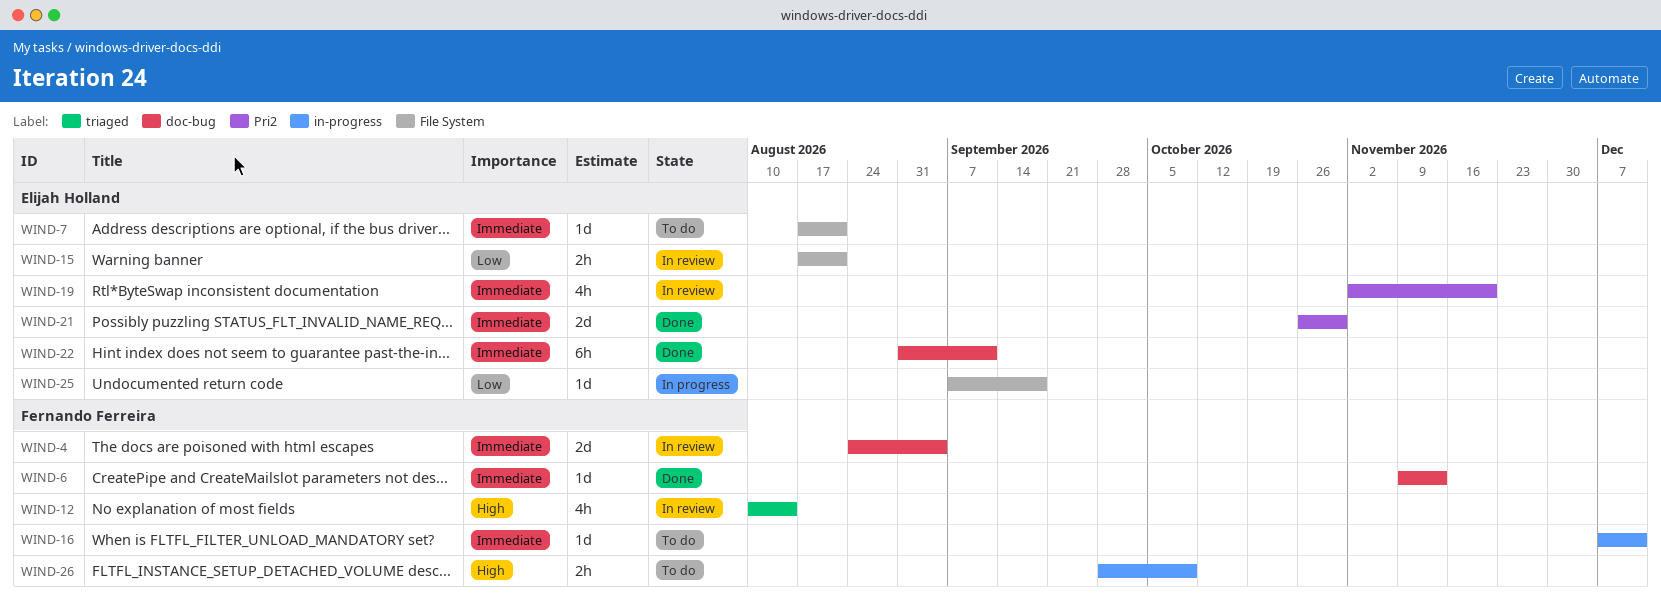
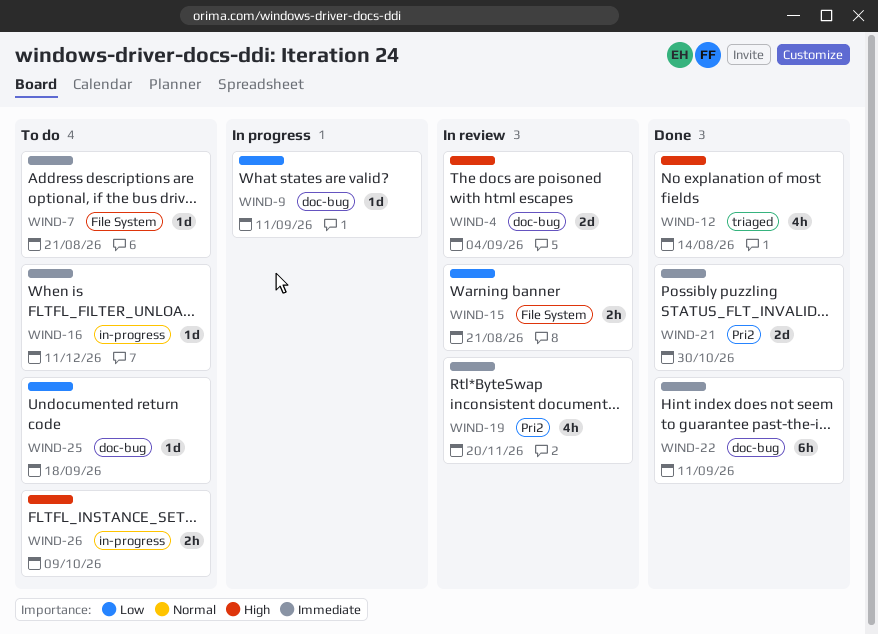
WIND-4, priority: Immediate -> High
WIND-6: present -> none
WIND-9: none -> present
WIND-12, status: In review -> Done
WIND-25, status: In progress -> To do
WIND-25, label: File System -> doc-bug

